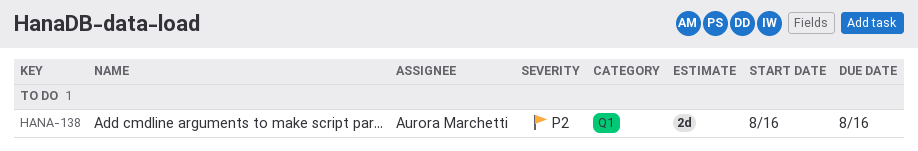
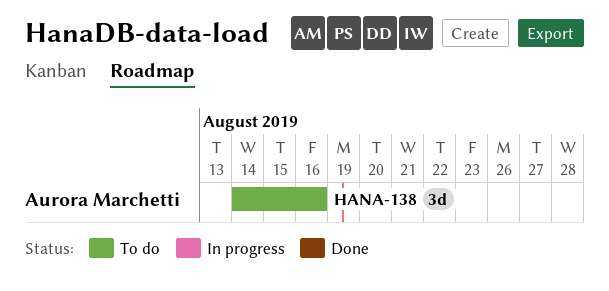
HANA-138, estimate: 2d -> 3d
HANA-138, start: Aug 16 -> Aug 14

